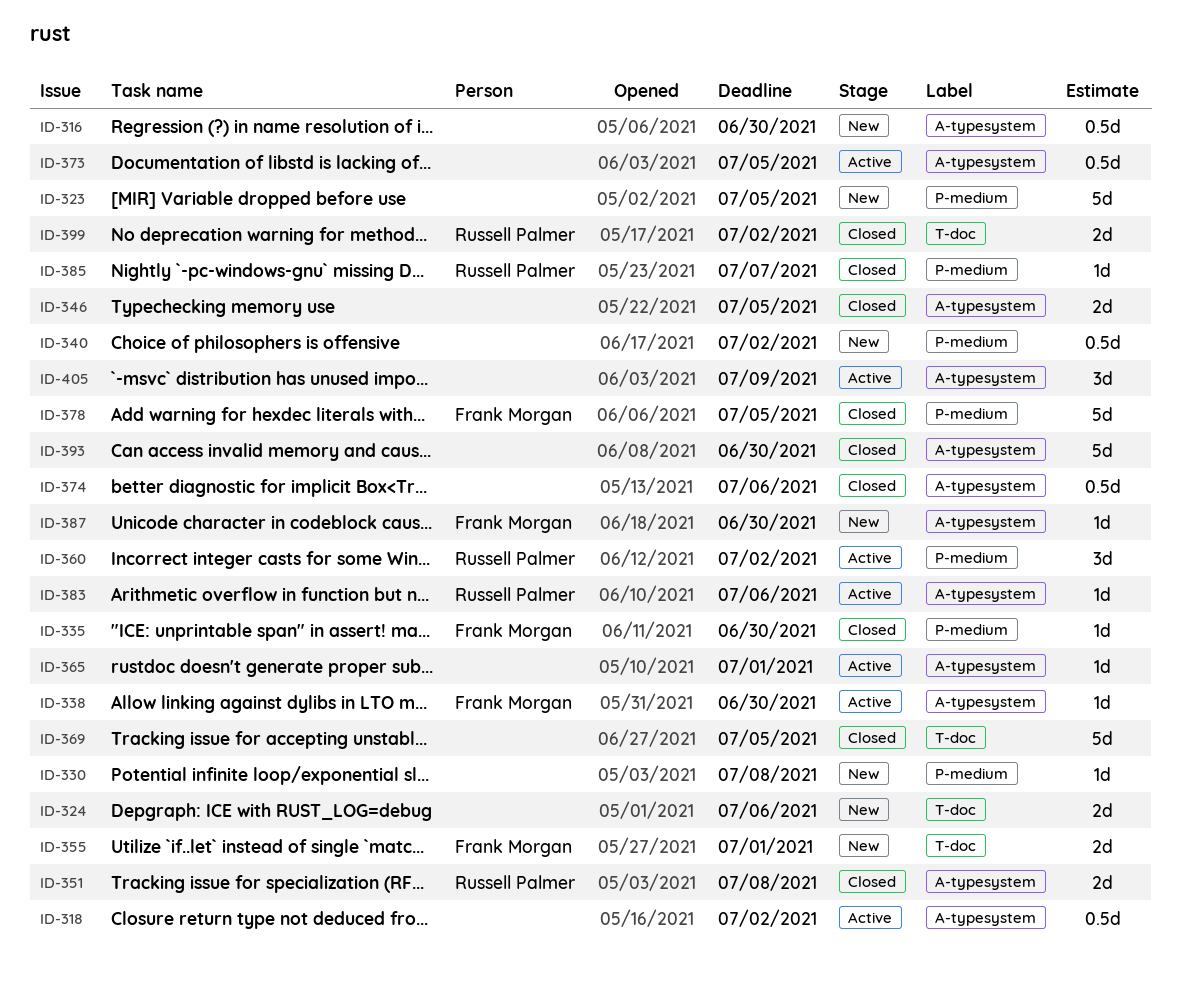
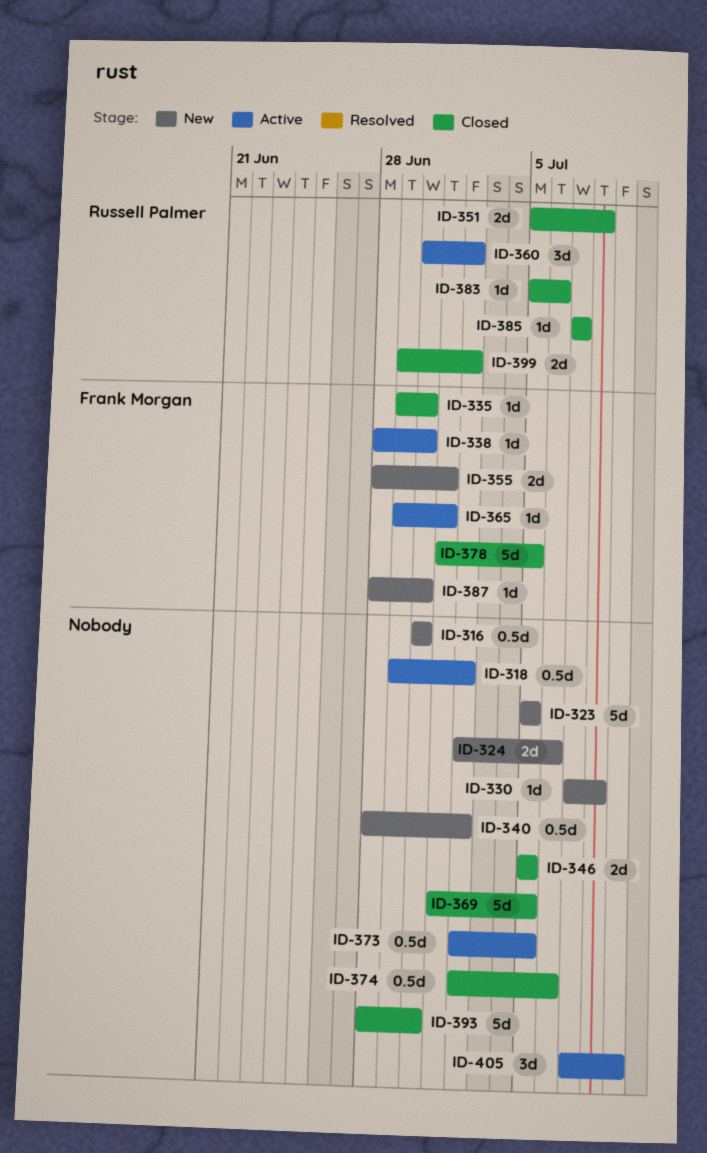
ID-365, owner: none -> Frank Morgan
ID-383, status: Active -> Closed

